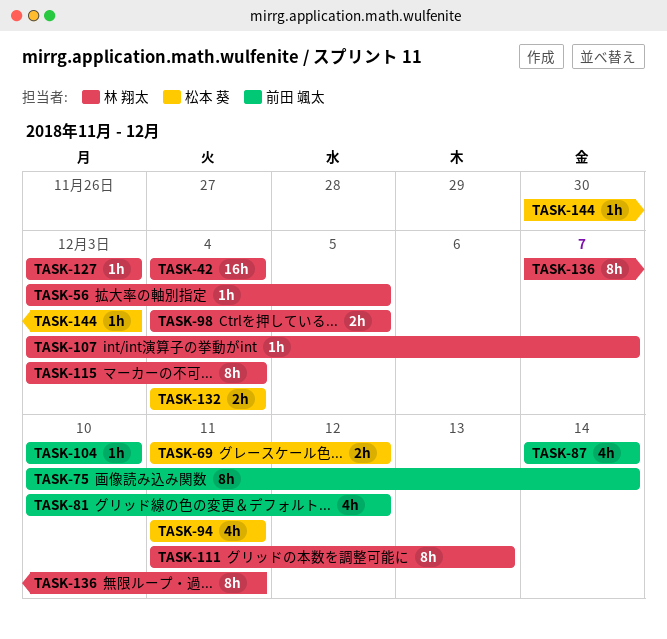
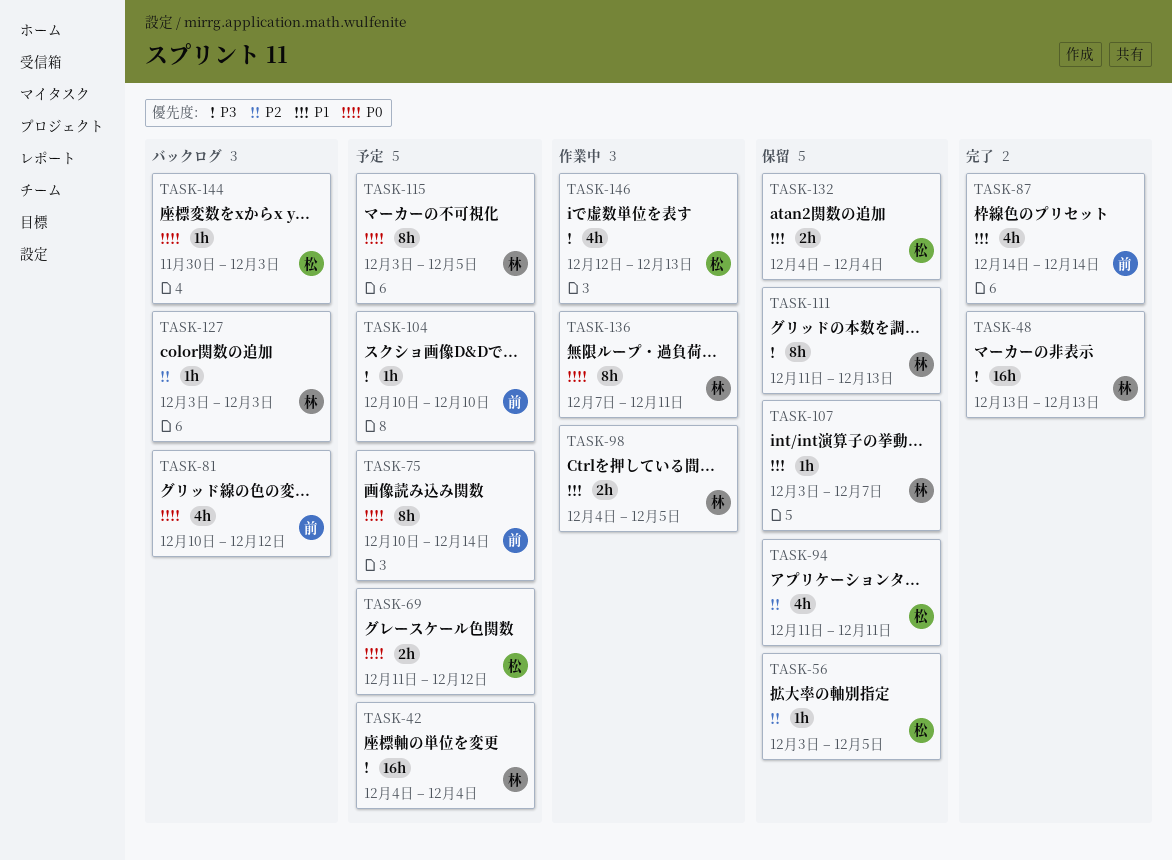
TASK-48: none -> present
TASK-56, owner: 林 翔太 -> 松本 葵
TASK-115, due: Dec 4 -> Dec 5
TASK-146: none -> present

